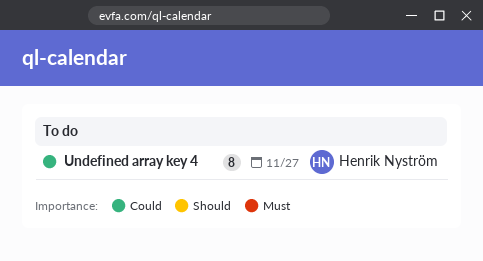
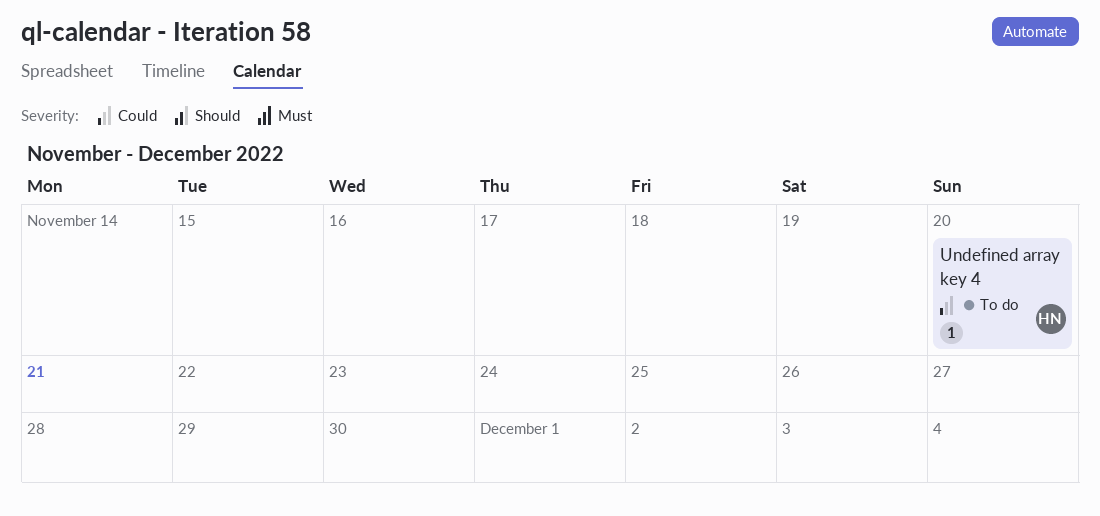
Undefined array key 4, estimate: 8 -> 1
Undefined array key 4, due: Nov 27 -> Nov 20

